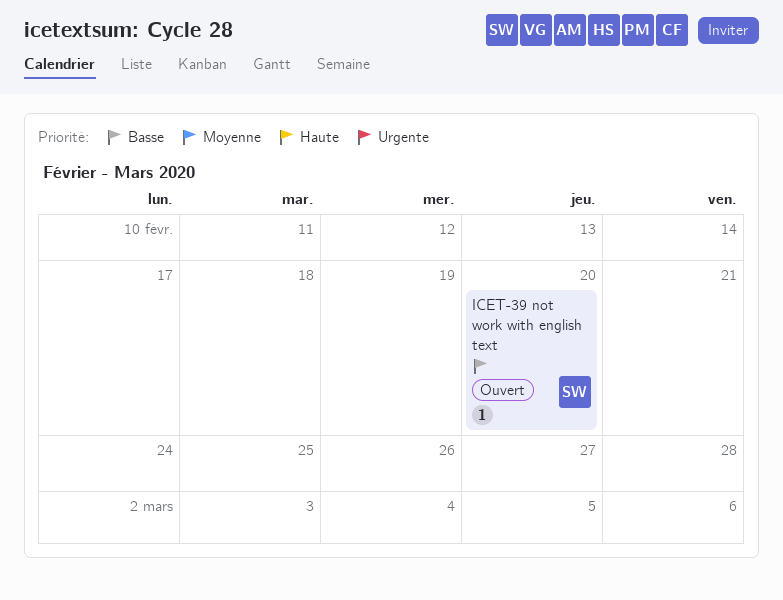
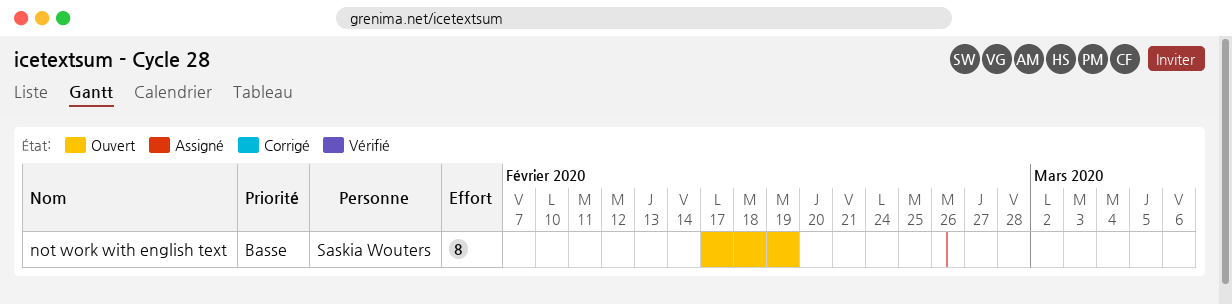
not work with english text, estimate: 1 -> 8
not work with english text, due: Feb 20 -> Feb 19

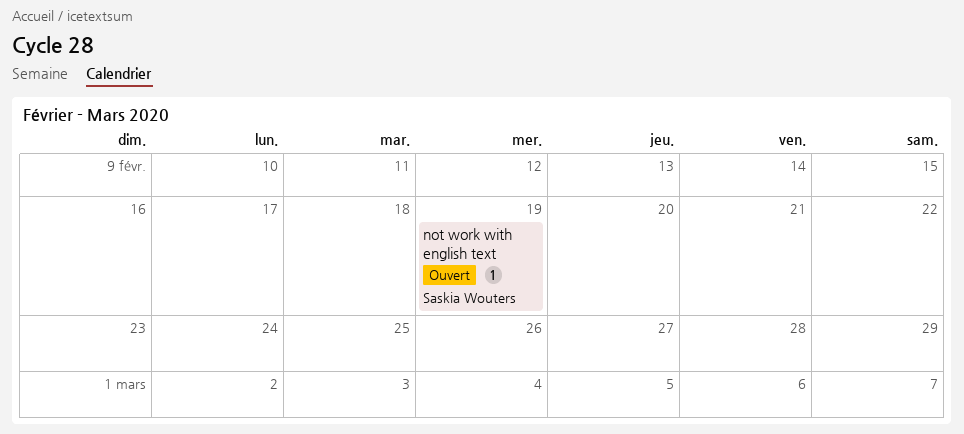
not work with english text, estimate: 8 -> 1

